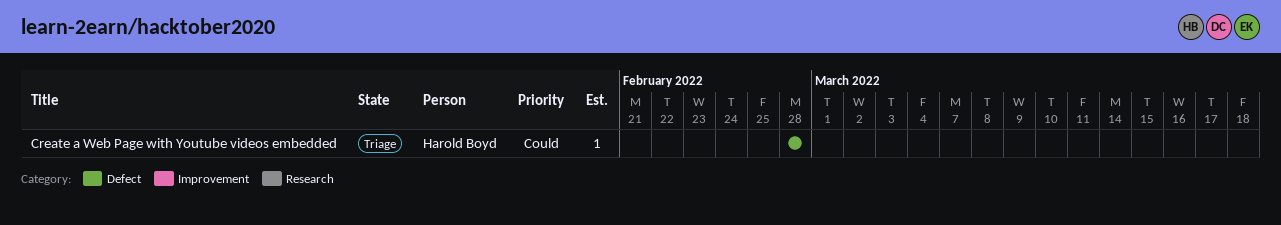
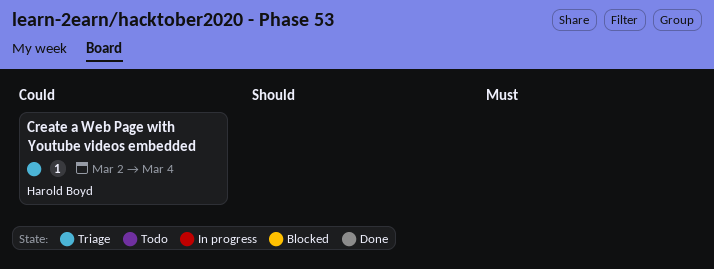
Create a Web Page with Youtube videos embedded, start: Feb 28 -> Mar 2
Create a Web Page with Youtube videos embedded, due: Feb 28 -> Mar 4

